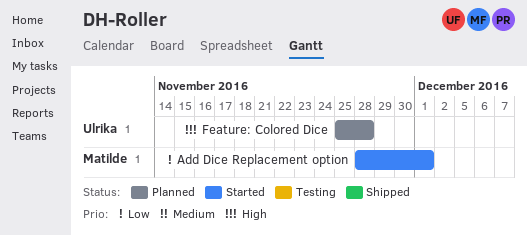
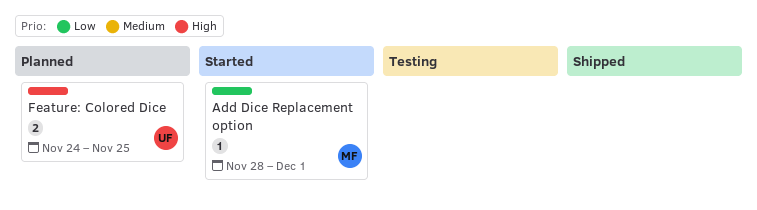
Feature: Colored Dice, start: Nov 25 -> Nov 24
Feature: Colored Dice, due: Nov 28 -> Nov 25

